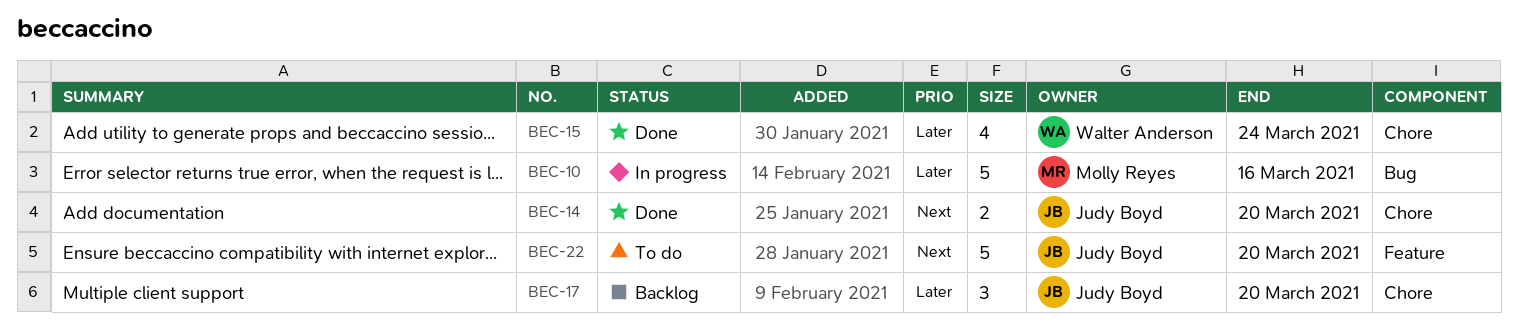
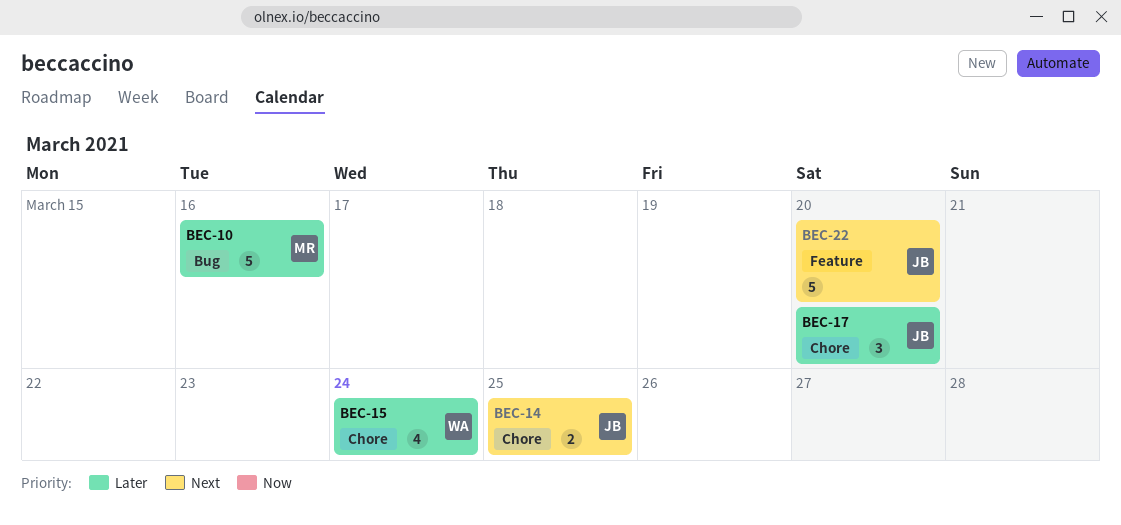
BEC-14, due: Mar 20 -> Mar 25

